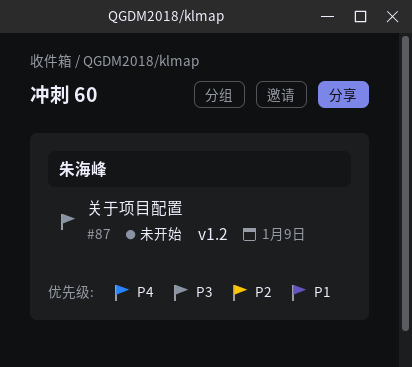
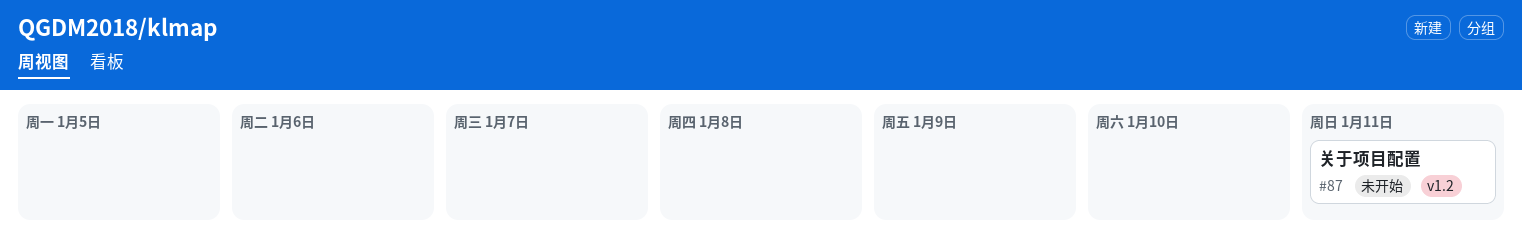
#87, due: Jan 9 -> Jan 11

